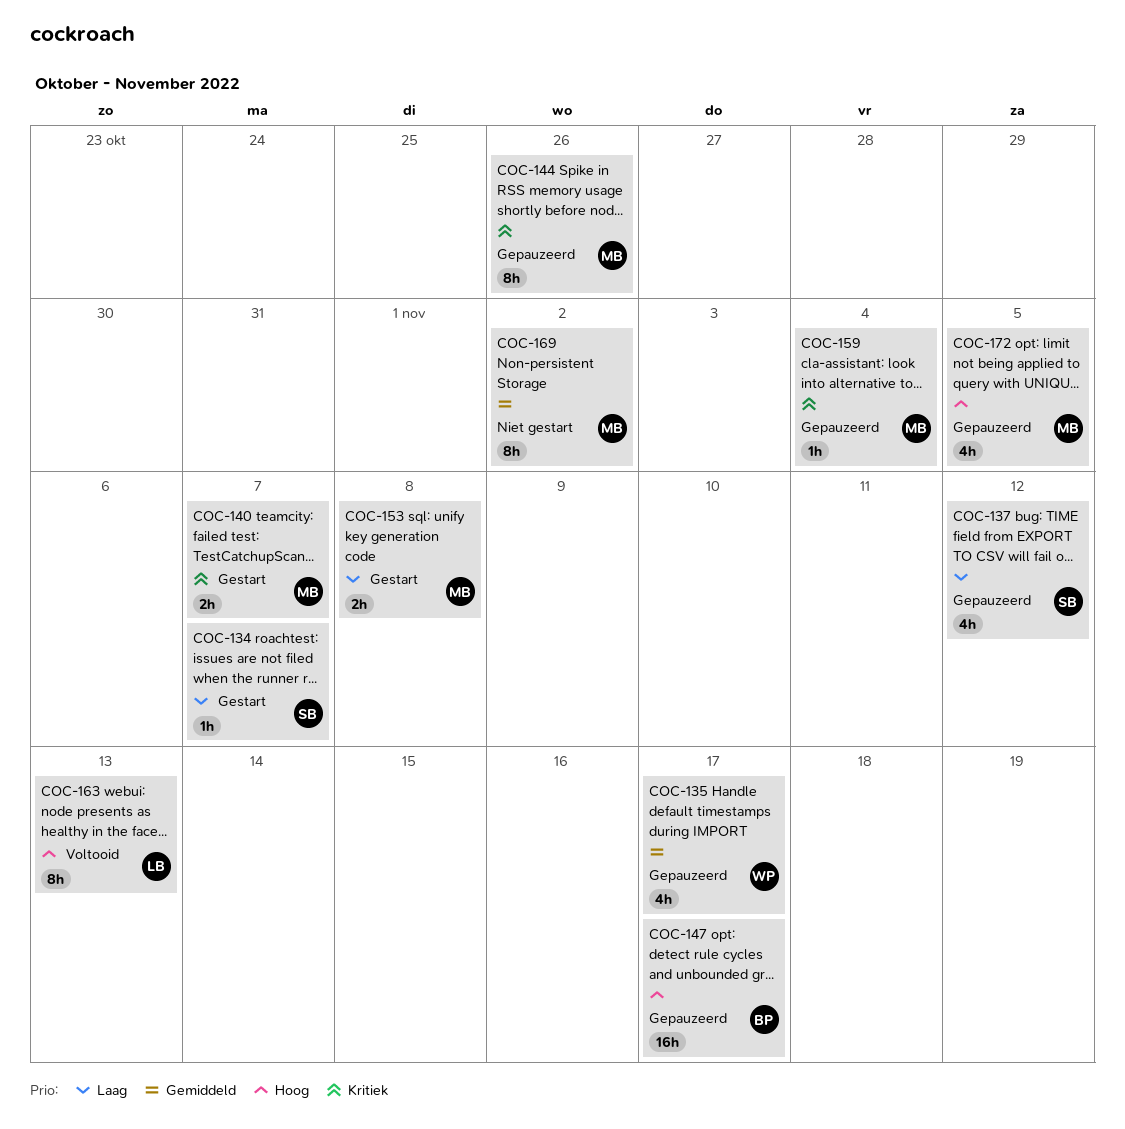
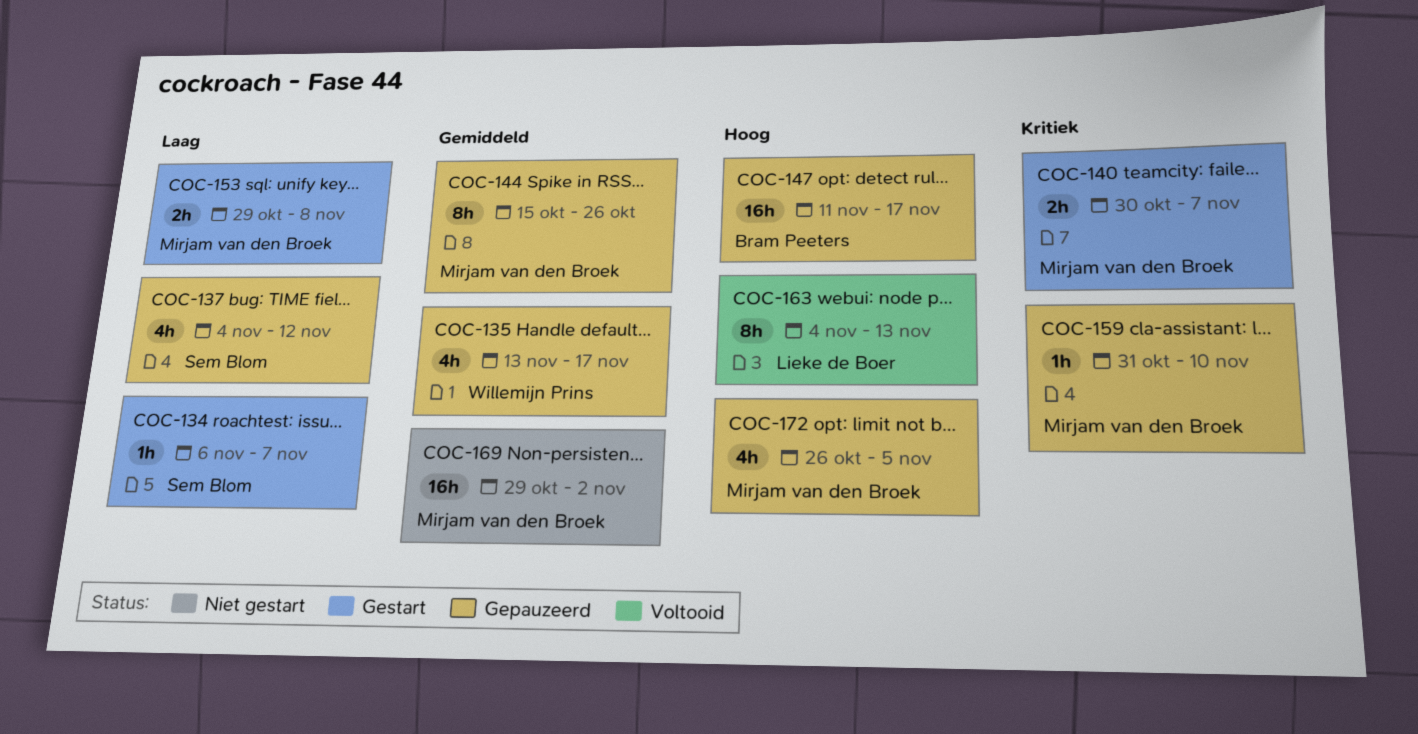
COC-144, priority: Kritiek -> Gemiddeld
COC-159, due: Nov 4 -> Nov 10
COC-169, estimate: 8h -> 16h

